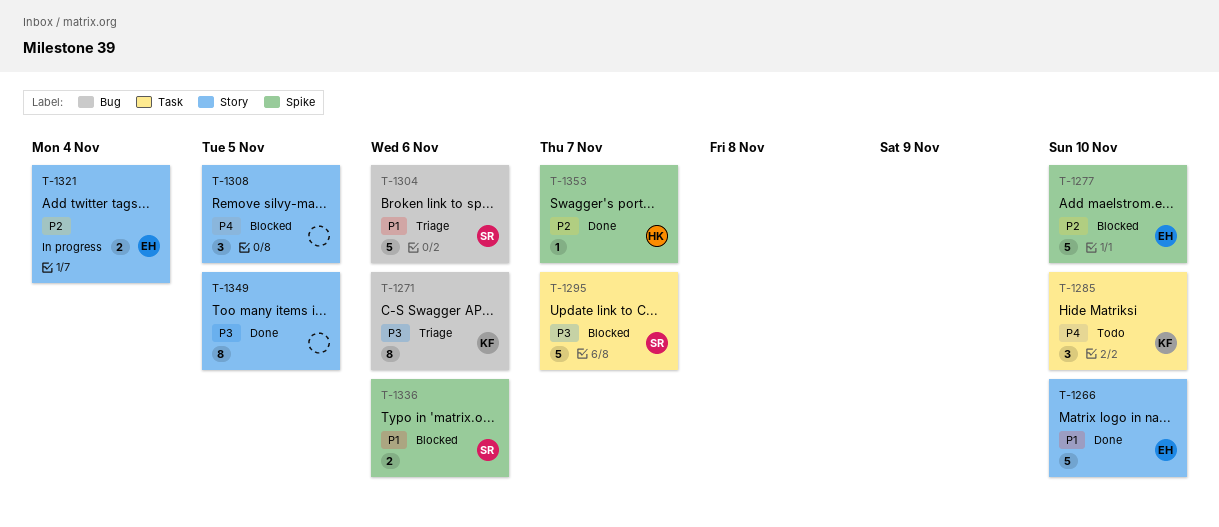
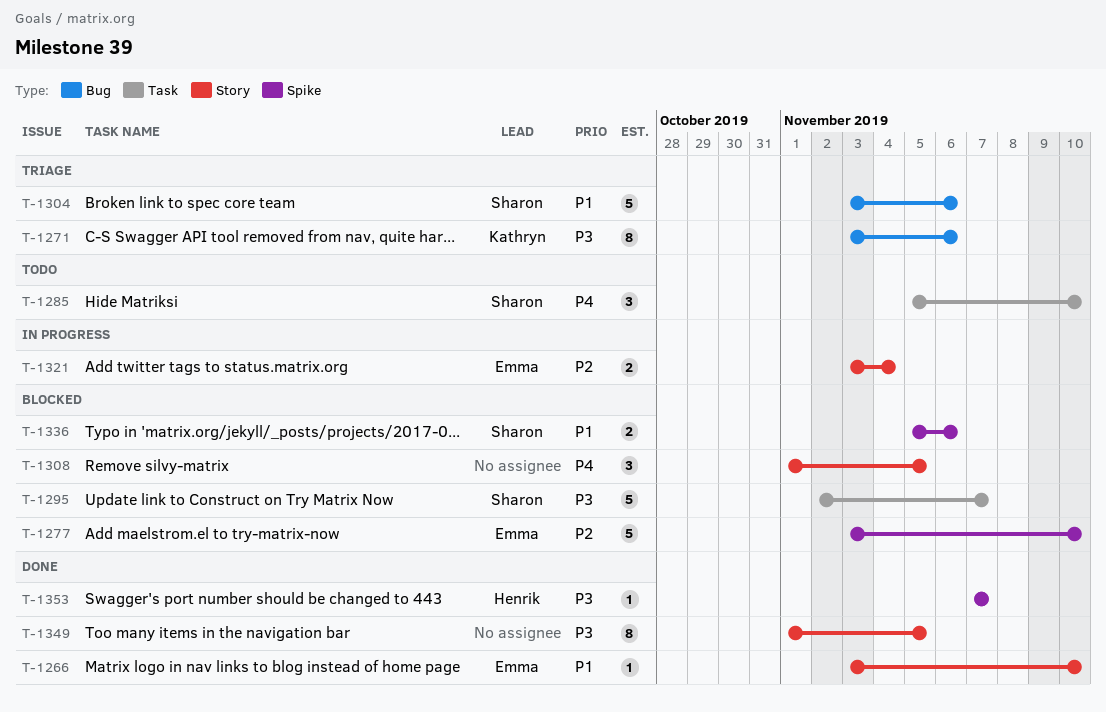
T-1266, estimate: 5 -> 1
T-1285, owner: Kathryn -> Sharon
T-1353, priority: P2 -> P3

